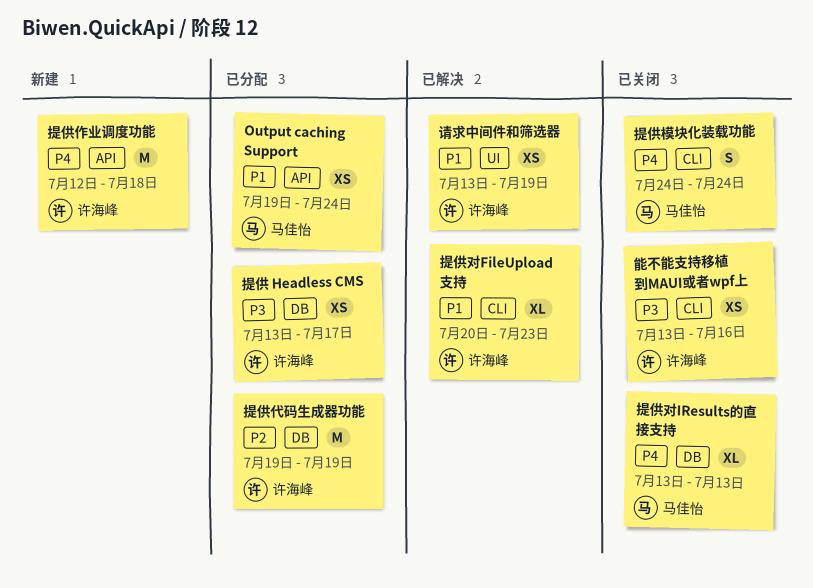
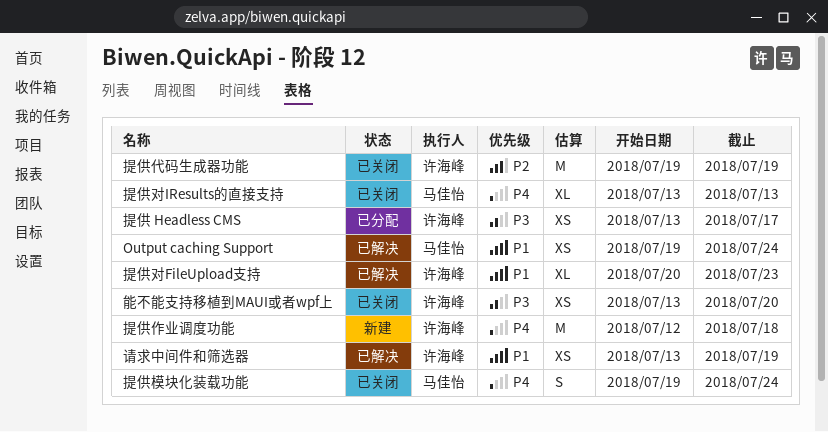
Output caching Support, status: 已分配 -> 已解决
提供代码生成器功能, status: 已分配 -> 已关闭
提供模块化装载功能, start: Jul 24 -> Jul 19
能不能支持移植到MAUI或者wpf上, due: Jul 16 -> Jul 20

